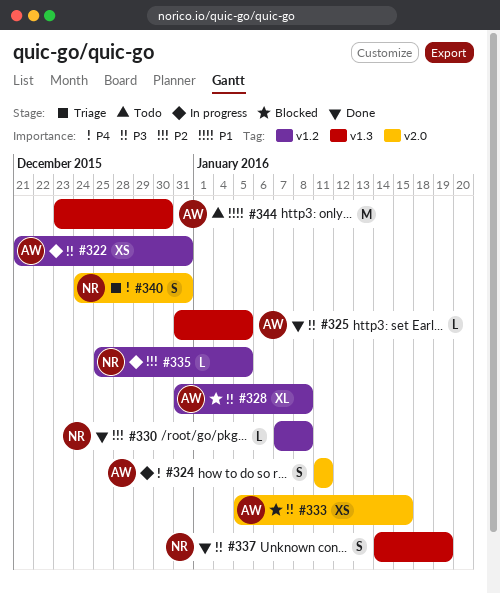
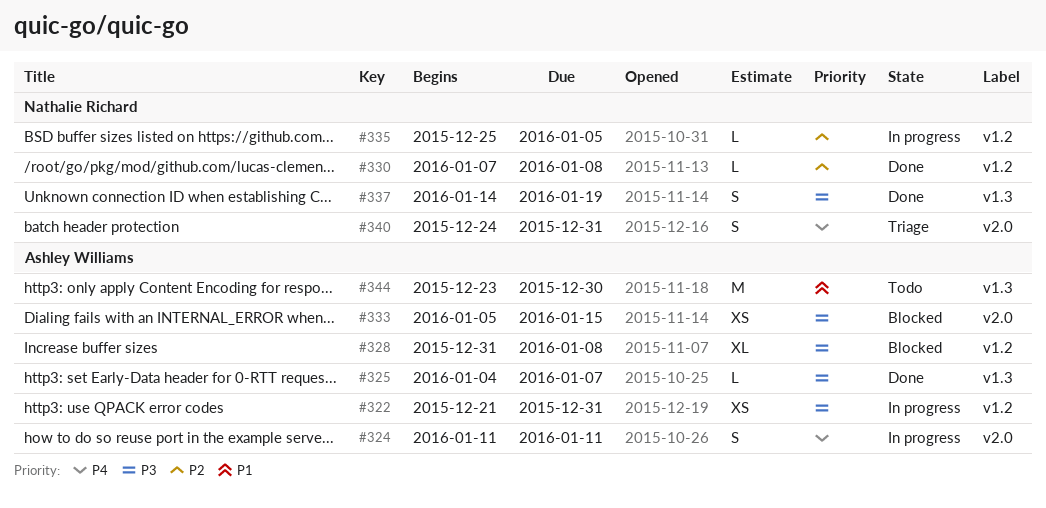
#325, start: Dec 31 -> Jan 4
#325, due: Jan 5 -> Jan 7

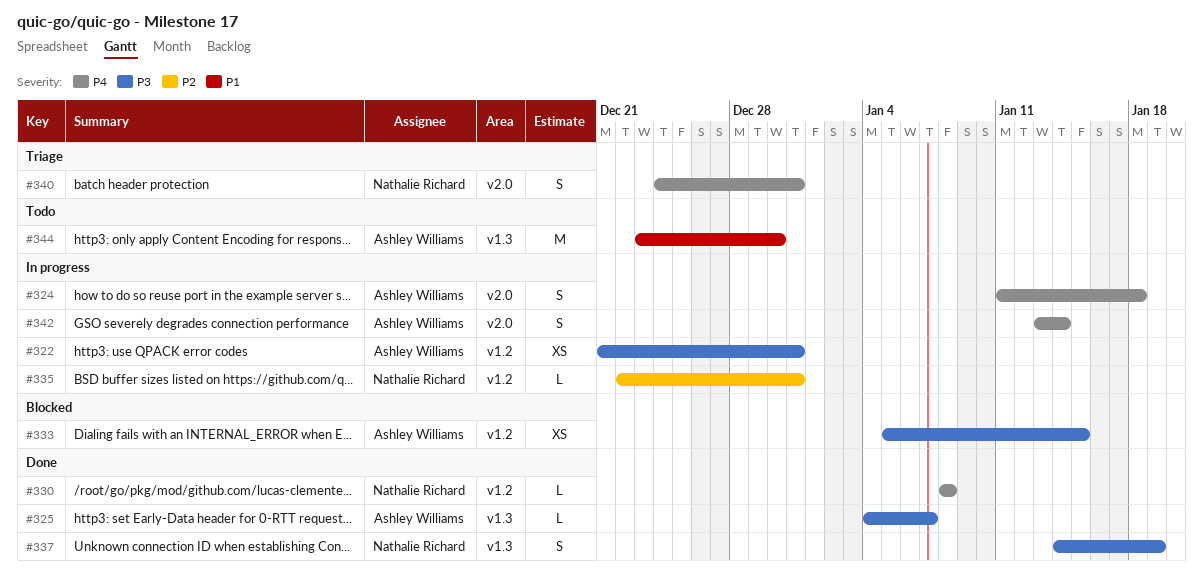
#324, due: Jan 11 -> Jan 18
#328: present -> none
#330, priority: P2 -> P4
#330, start: Jan 7 -> Jan 8
#333, label: v2.0 -> v1.2
#335, start: Dec 25 -> Dec 22
#335, due: Jan 5 -> Dec 31
#342: none -> present

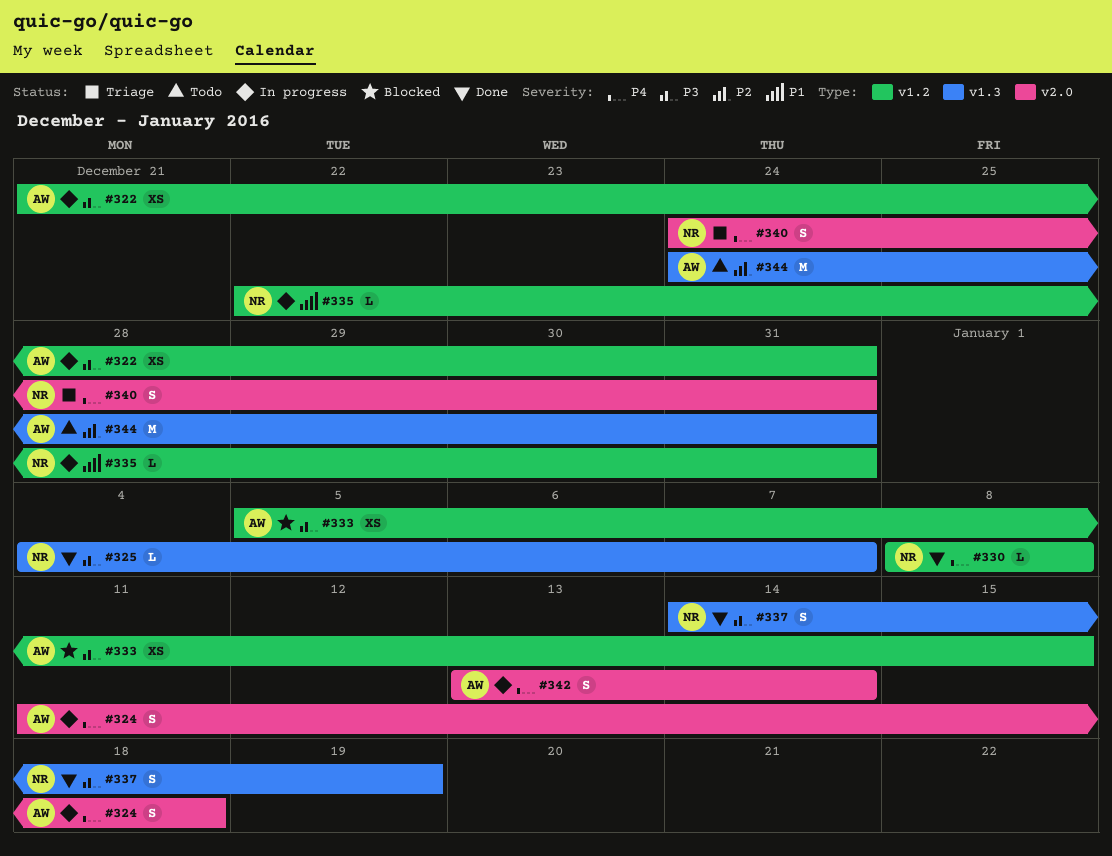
#325, owner: Ashley Williams -> Nathalie Richard
#335, priority: P2 -> P1
#344, priority: P1 -> P2
#344, start: Dec 23 -> Dec 24
#344, due: Dec 30 -> Dec 31

